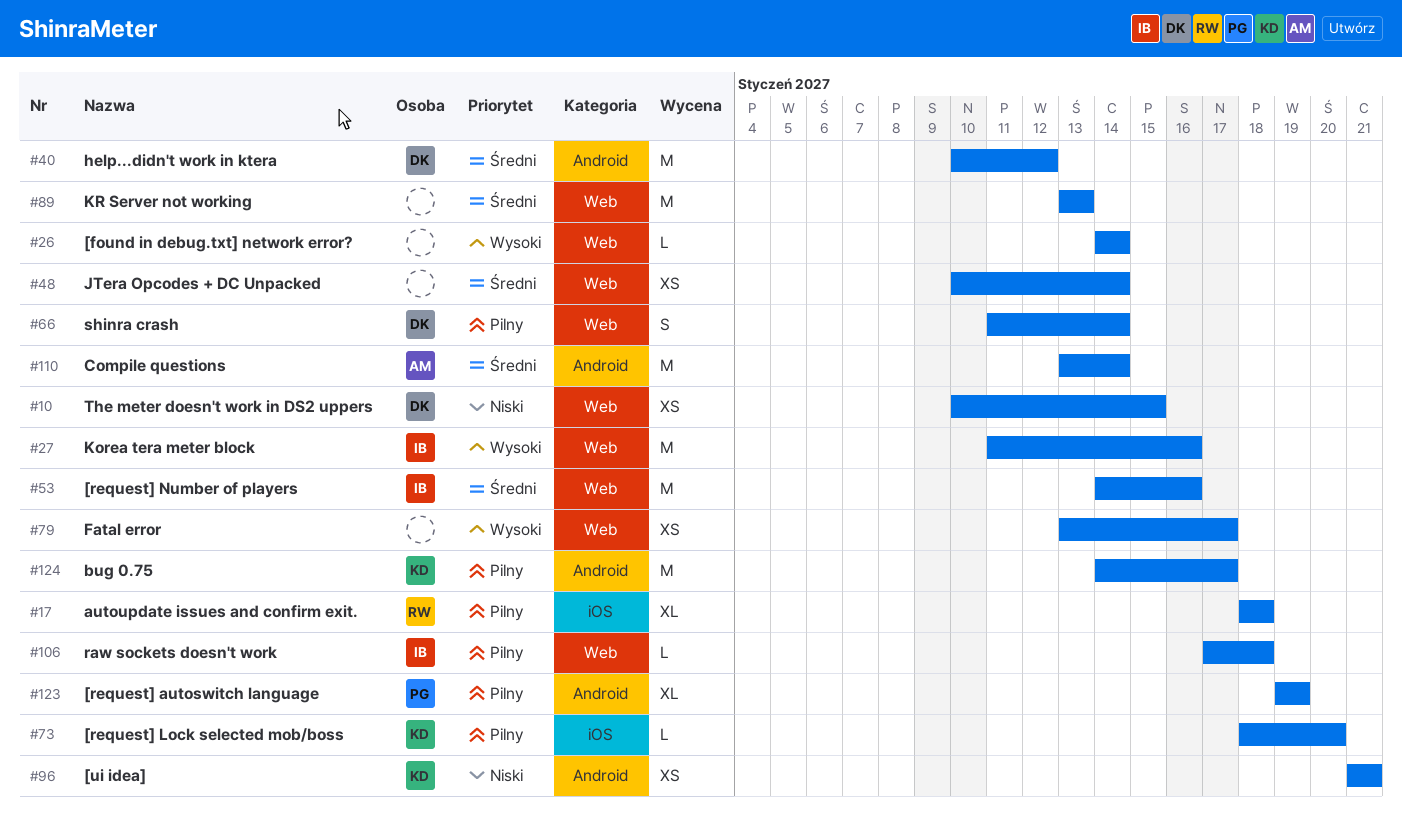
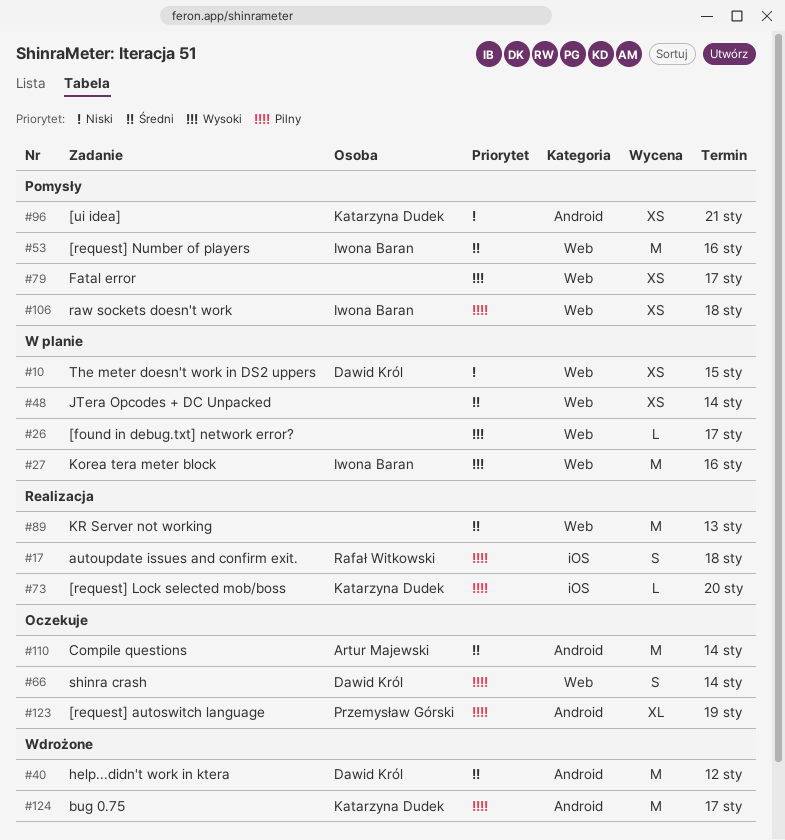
#17, estimate: XL -> S
#26, due: Jan 14 -> Jan 17
#106, estimate: L -> XS

